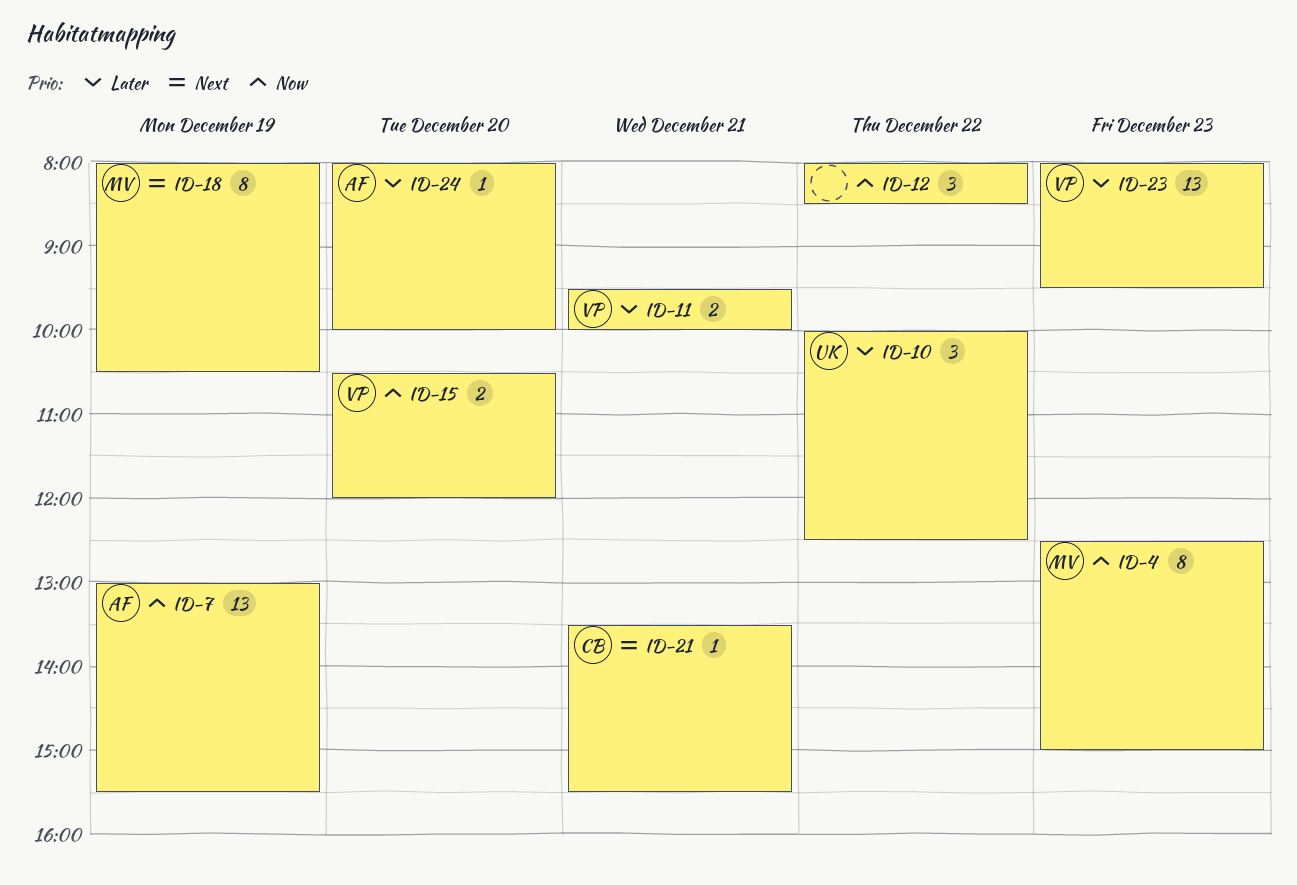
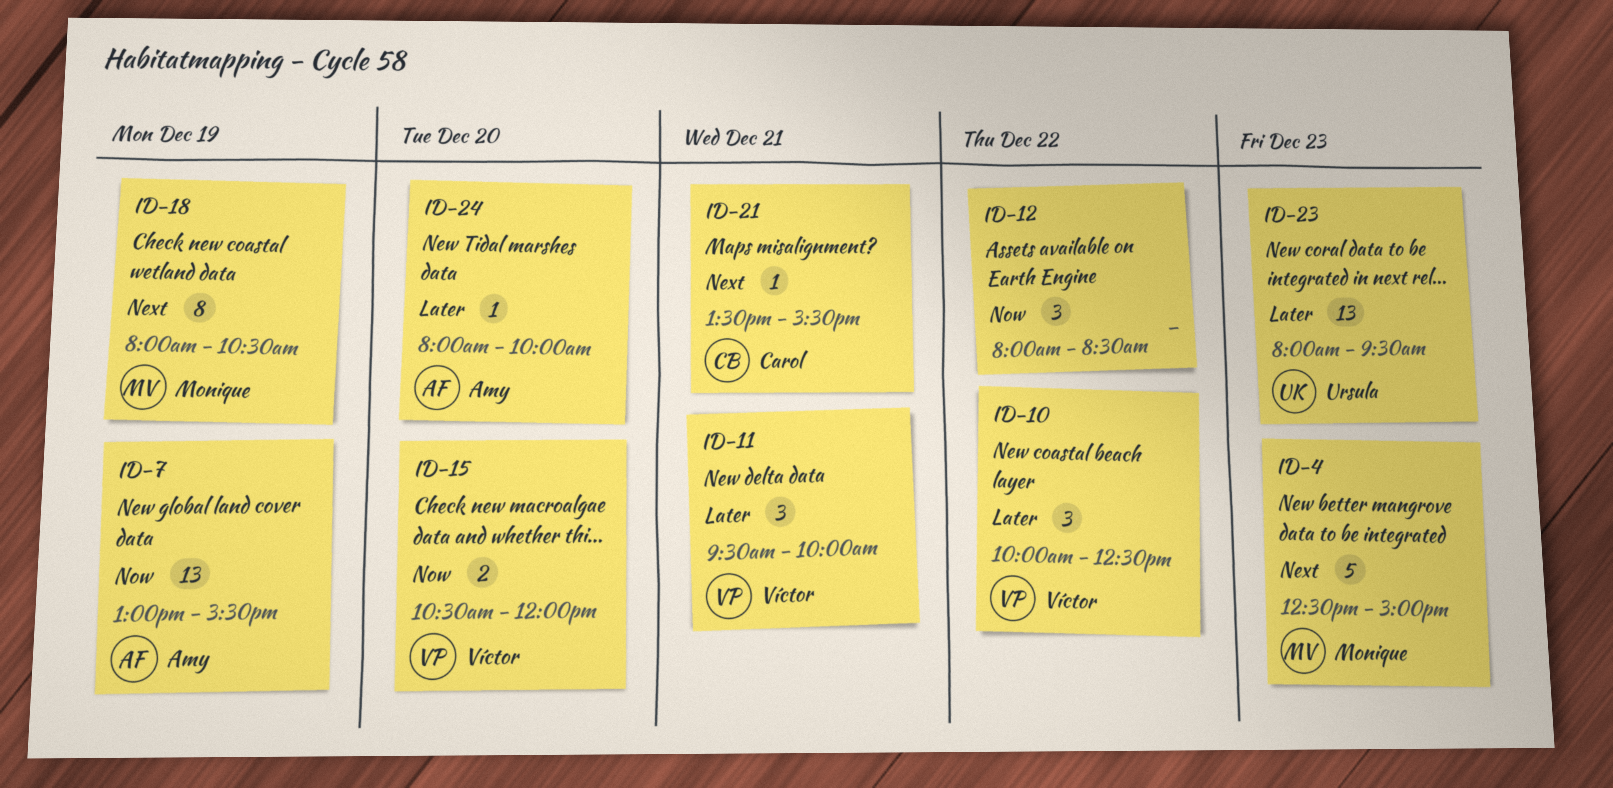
ID-4, priority: Now -> Next
ID-4, estimate: 8 -> 5
ID-10, owner: Ursula -> Víctor
ID-11, estimate: 2 -> 3
ID-23, owner: Víctor -> Ursula

